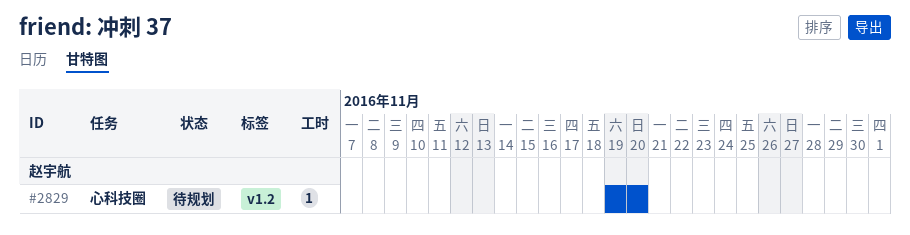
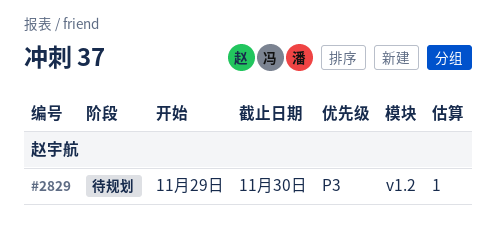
#2829, start: Nov 19 -> Nov 29
#2829, due: Nov 20 -> Nov 30

